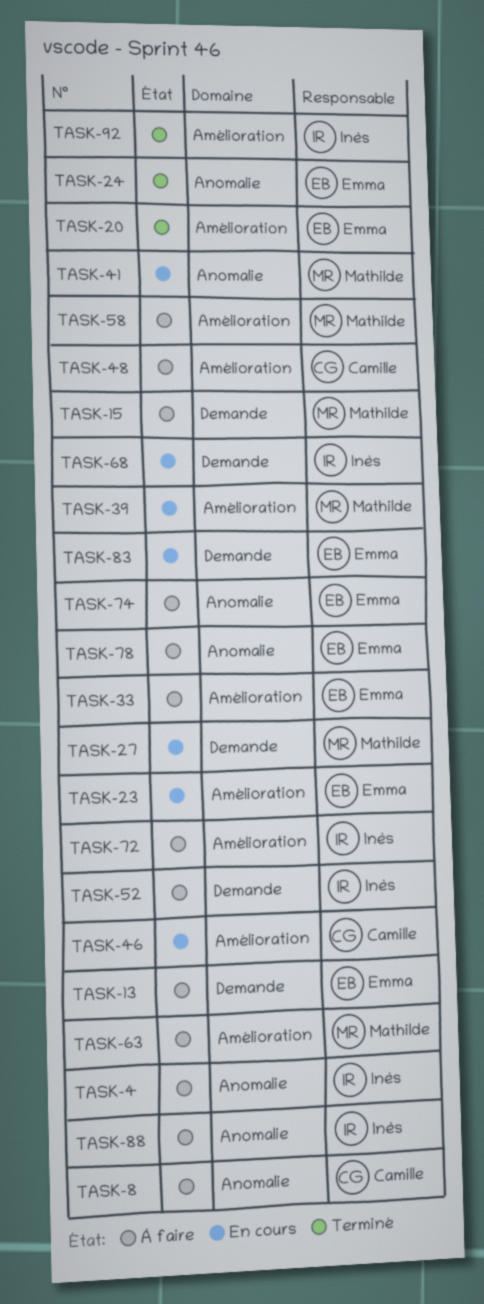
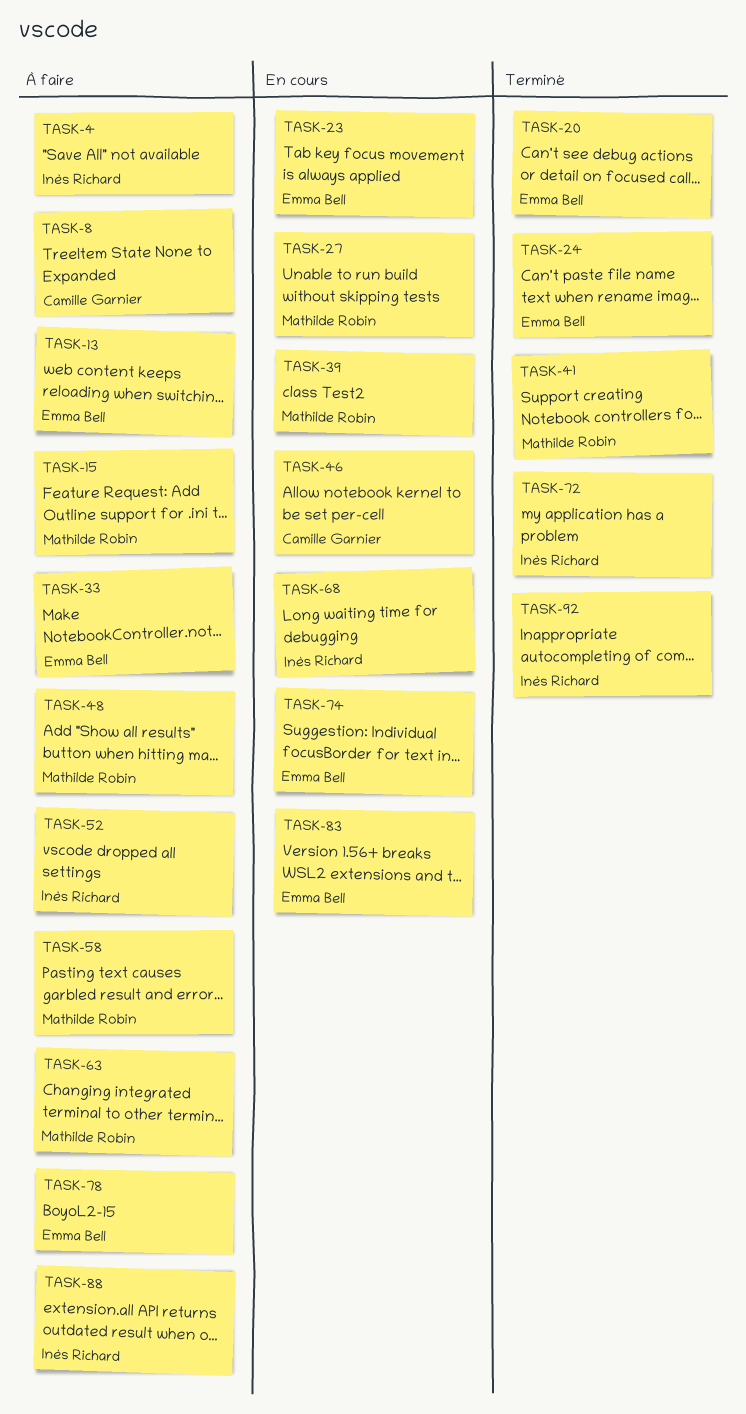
TASK-41, status: En cours -> Terminé
TASK-48, owner: Camille Garnier -> Mathilde Robin
TASK-72, status: À faire -> Terminé
TASK-74, status: À faire -> En cours

